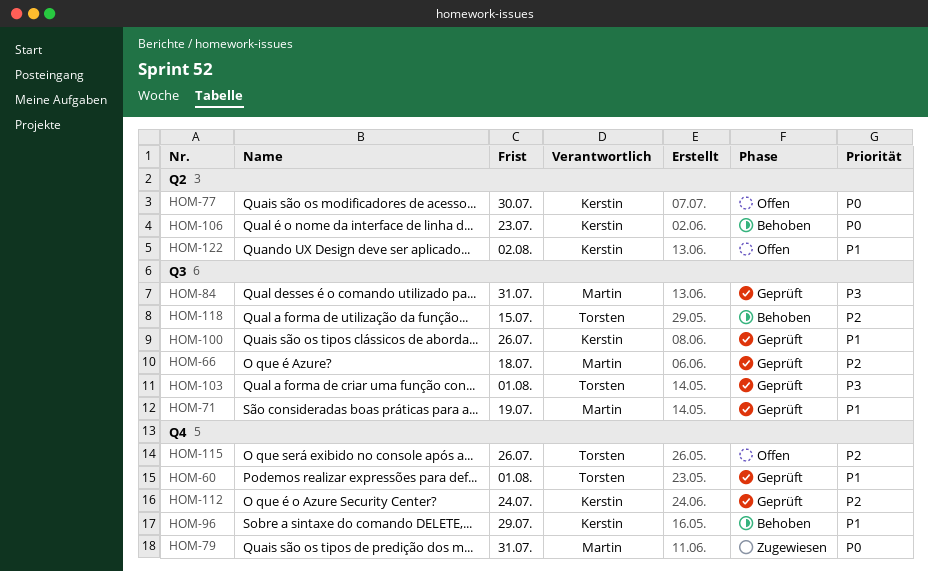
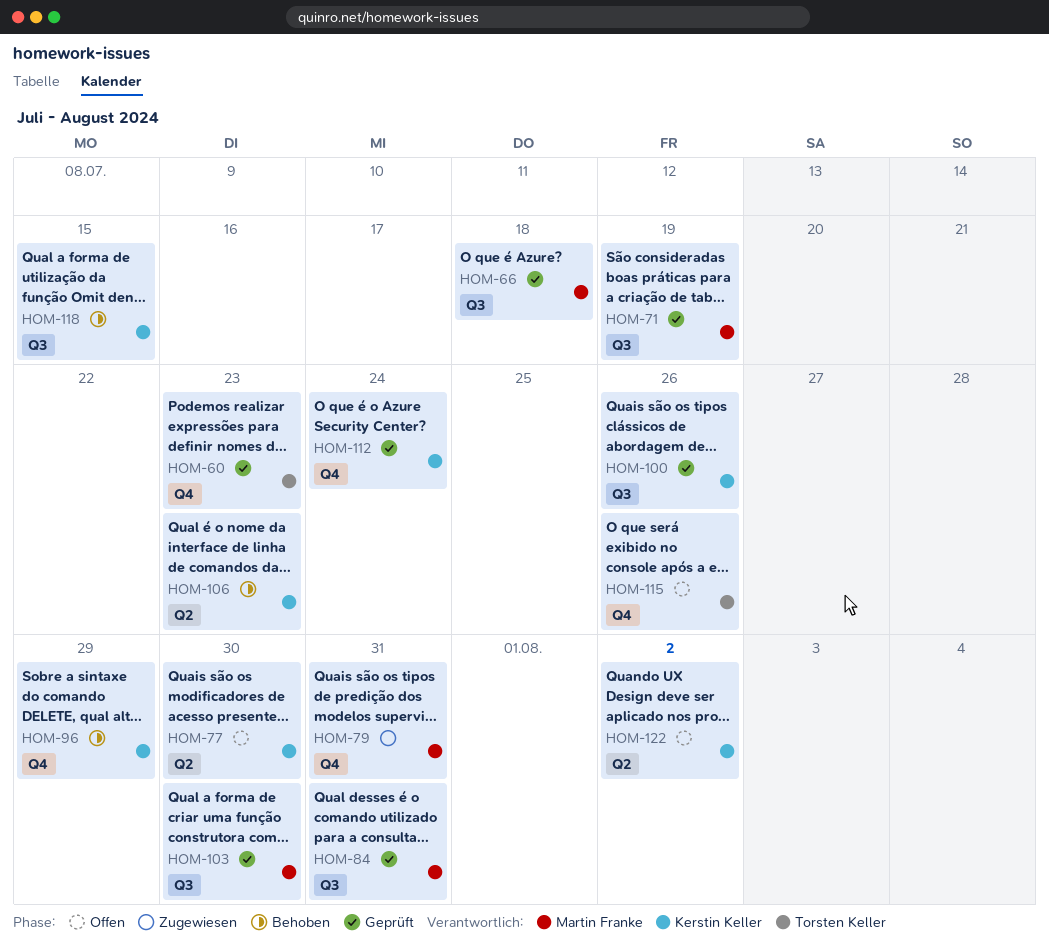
HOM-60, due: Aug 1 -> Jul 23
HOM-103, owner: Torsten Keller -> Martin Franke
HOM-103, due: Aug 1 -> Jul 30
HOM-118, owner: Torsten Keller -> Kerstin Keller

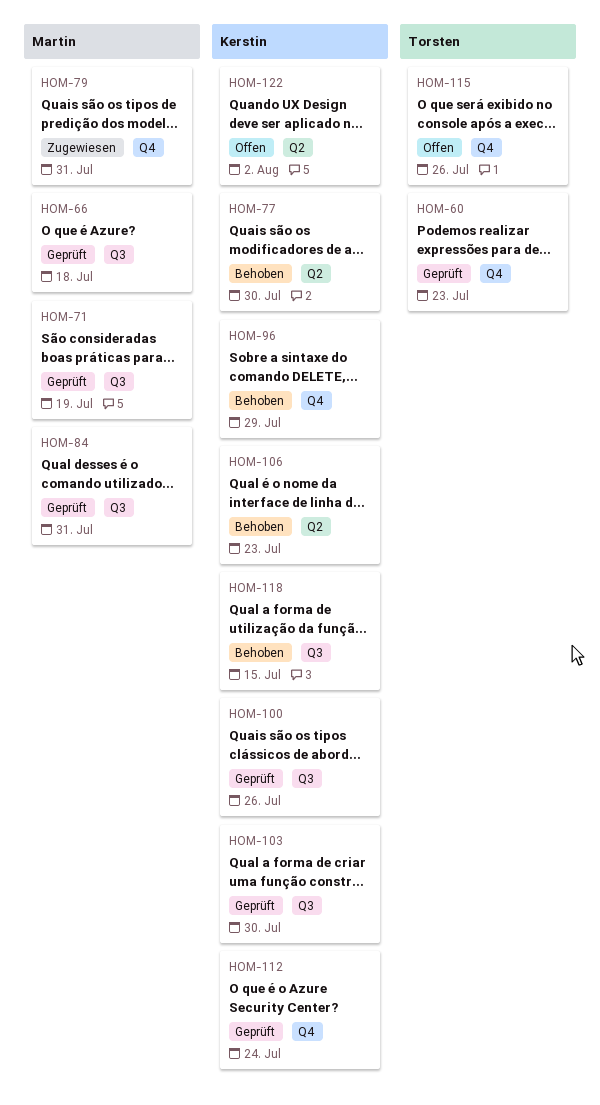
HOM-77, status: Offen -> Behoben
HOM-103, owner: Martin Franke -> Kerstin Keller

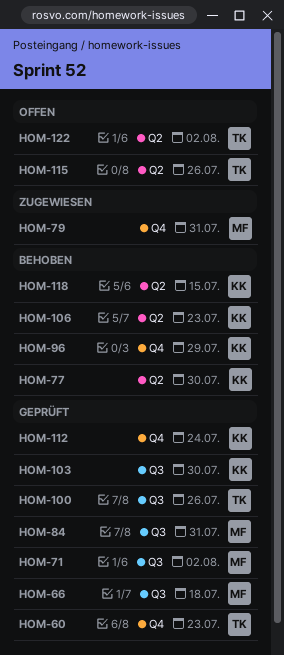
HOM-71, due: Jul 19 -> Aug 2
HOM-100, owner: Kerstin -> Torsten
HOM-115, label: Q4 -> Q2
HOM-118, label: Q3 -> Q2
HOM-122, owner: Kerstin -> Torsten

